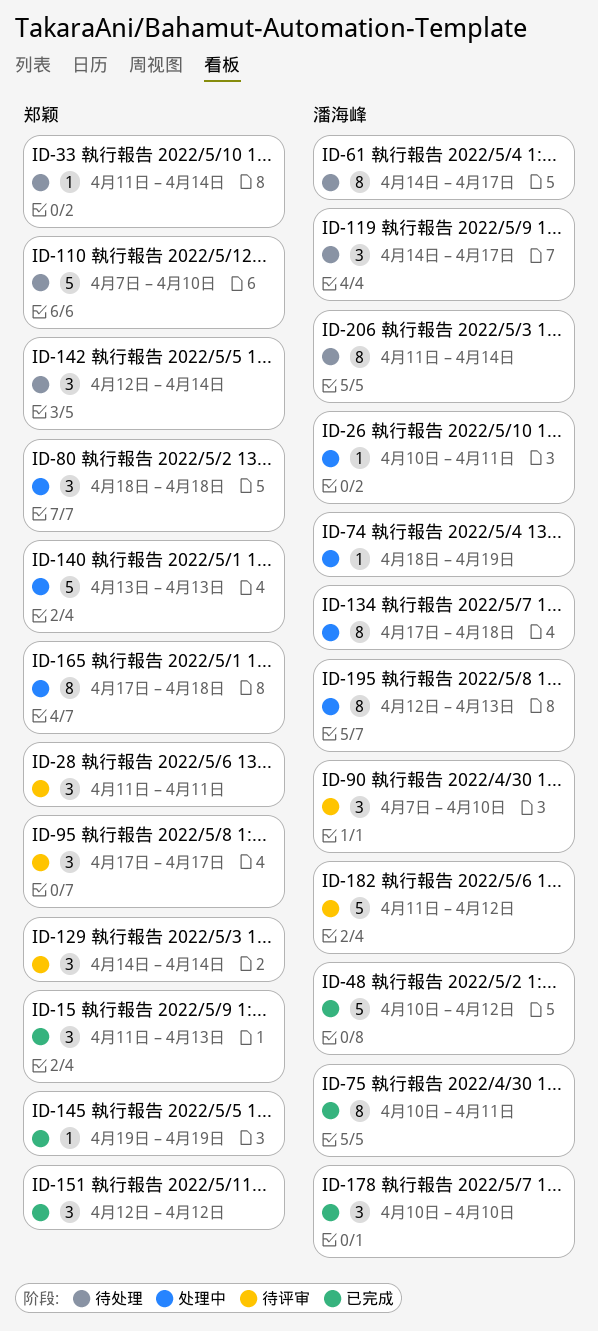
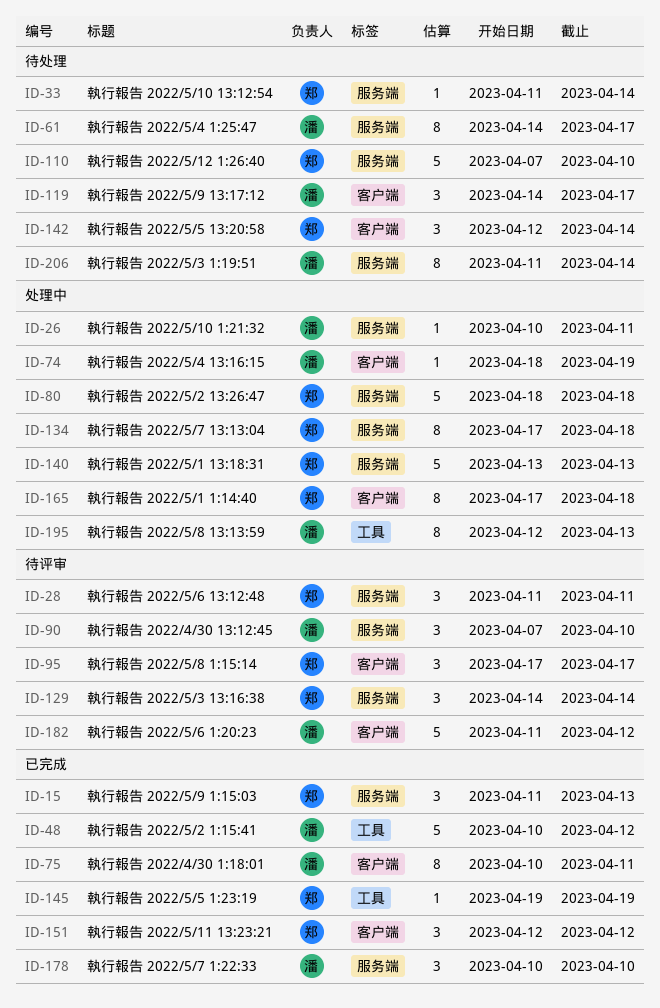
ID-80, estimate: 3 -> 5
ID-134, owner: 潘海峰 -> 郑颖

